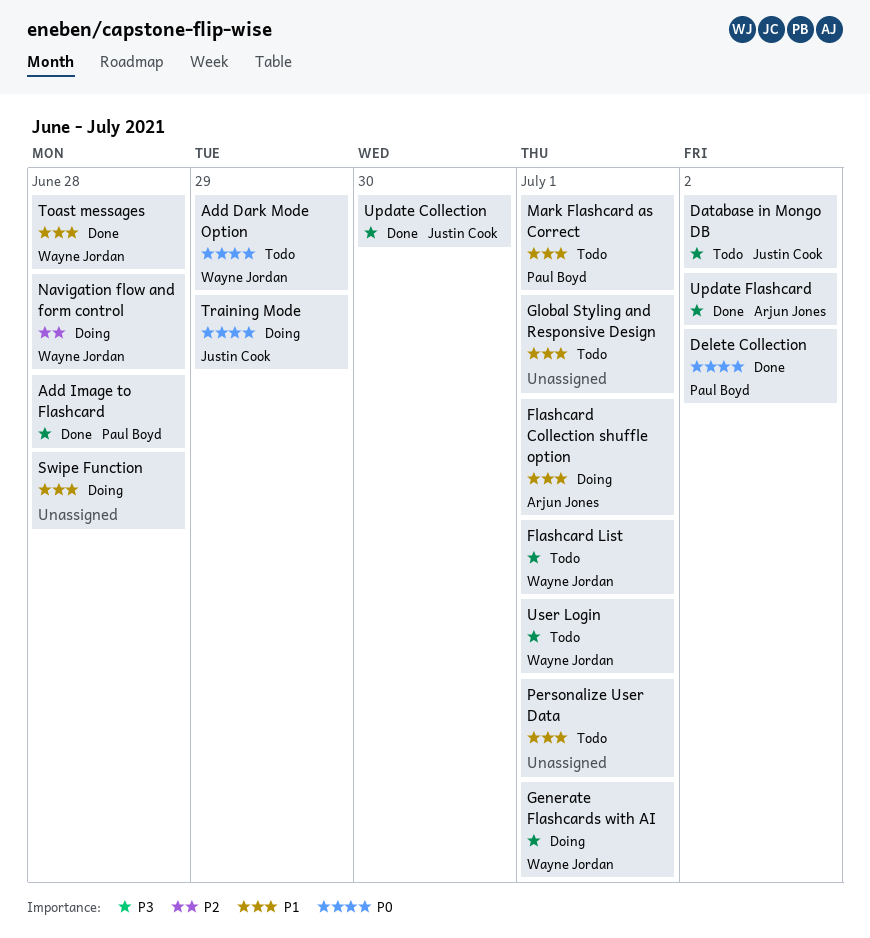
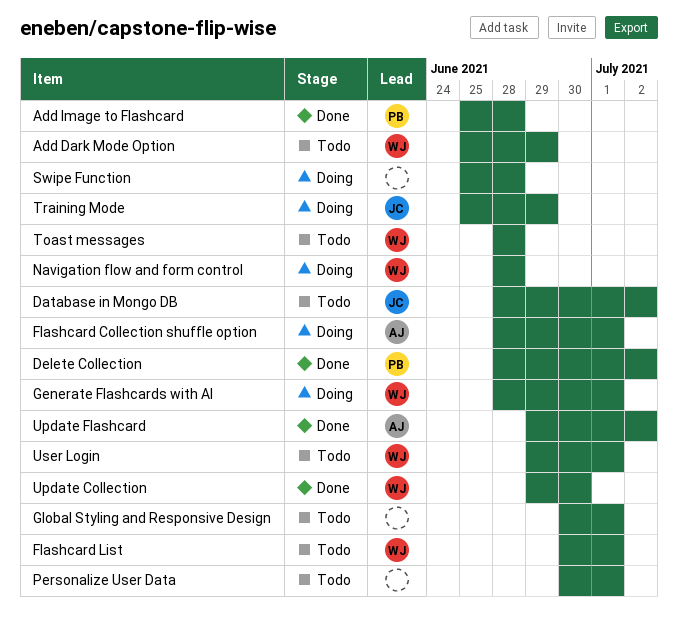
Mark Flashcard as Correct: present -> none
Toast messages, status: Done -> Todo
Update Collection, owner: Justin Cook -> Wayne Jordan

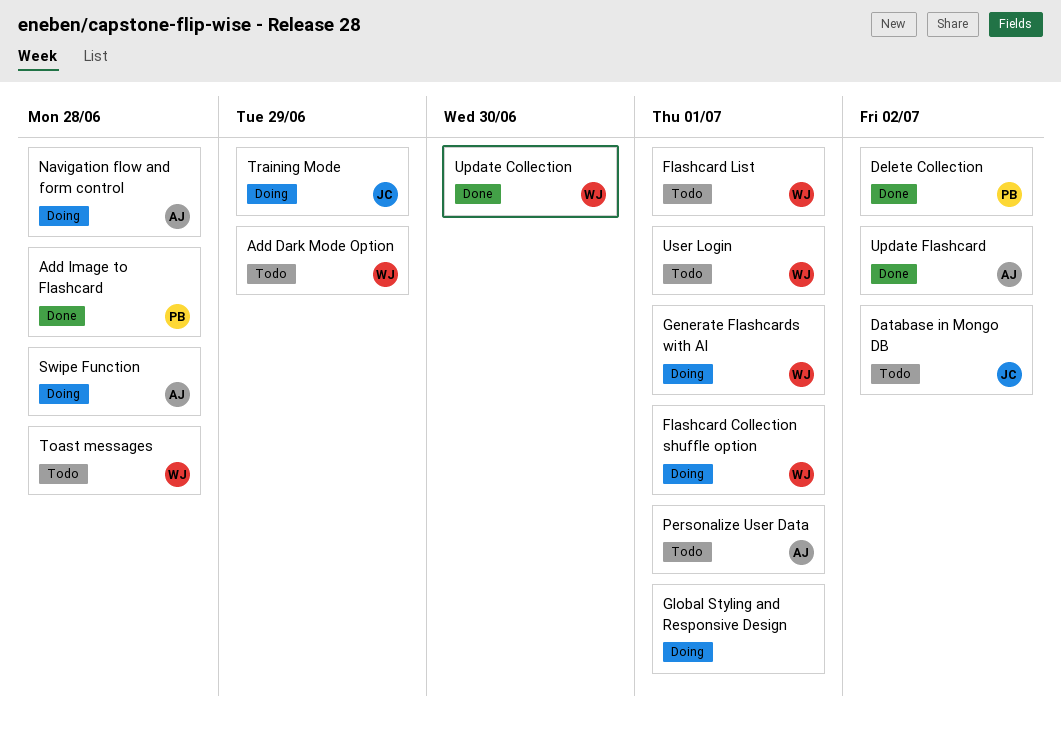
Flashcard Collection shuffle option, owner: AJ -> WJ
Global Styling and Responsive Design, status: Todo -> Doing
Navigation flow and form control, owner: WJ -> AJ
Personalize User Data, owner: none -> AJ
Swipe Function, owner: none -> AJ

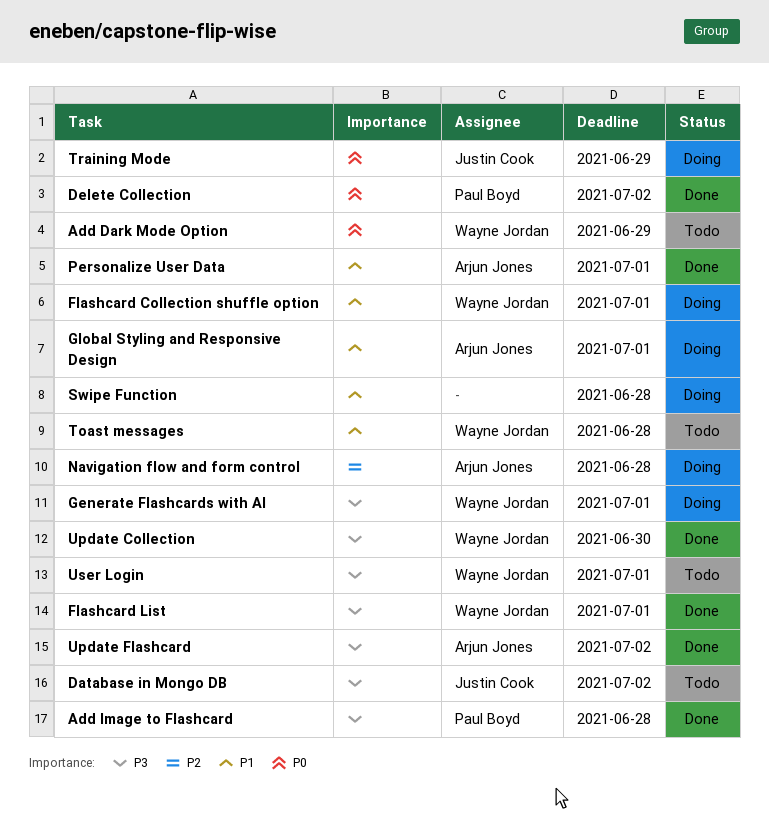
Flashcard List, status: Todo -> Done
Global Styling and Responsive Design, owner: none -> Arjun Jones
Personalize User Data, status: Todo -> Done
Swipe Function, owner: Arjun Jones -> none

